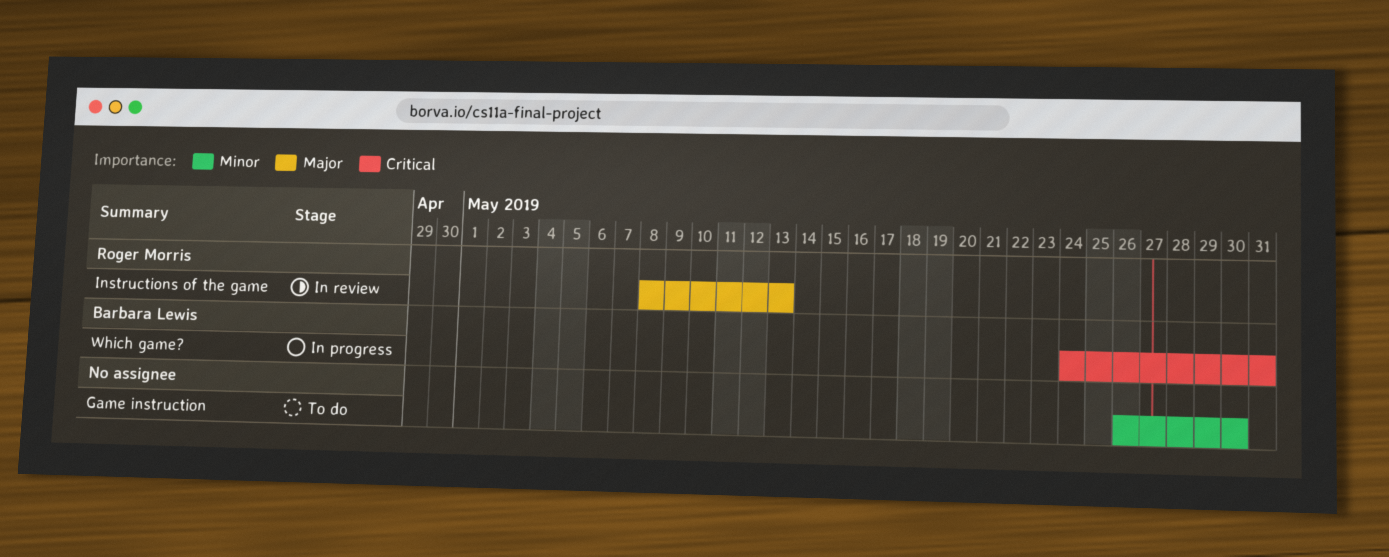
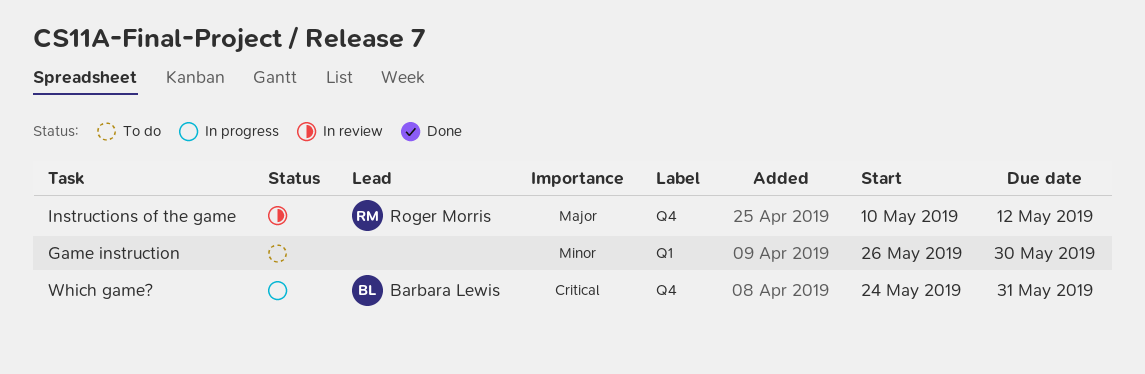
Instructions of the game, start: May 8 -> May 10
Instructions of the game, due: May 13 -> May 12

